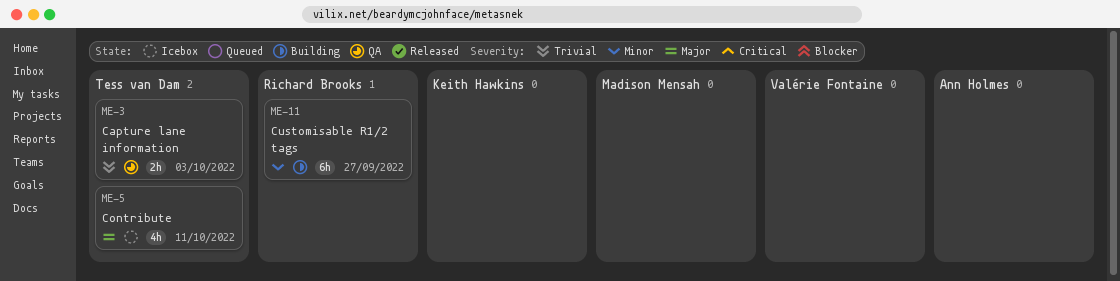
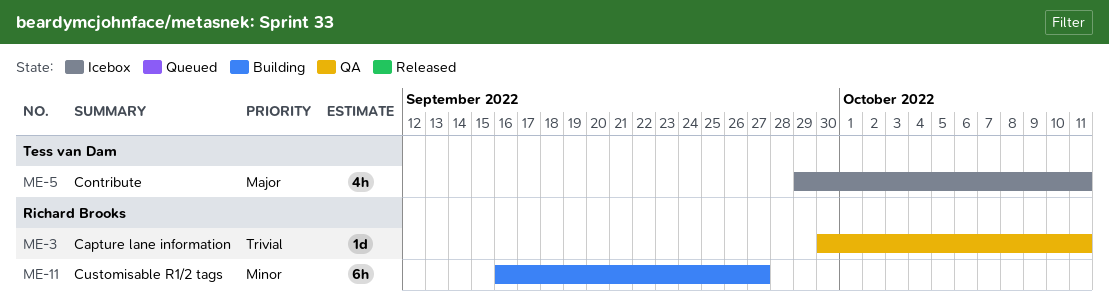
ME-3, owner: Tess van Dam -> Richard Brooks
ME-3, estimate: 2h -> 1d
ME-3, due: Oct 3 -> Oct 11

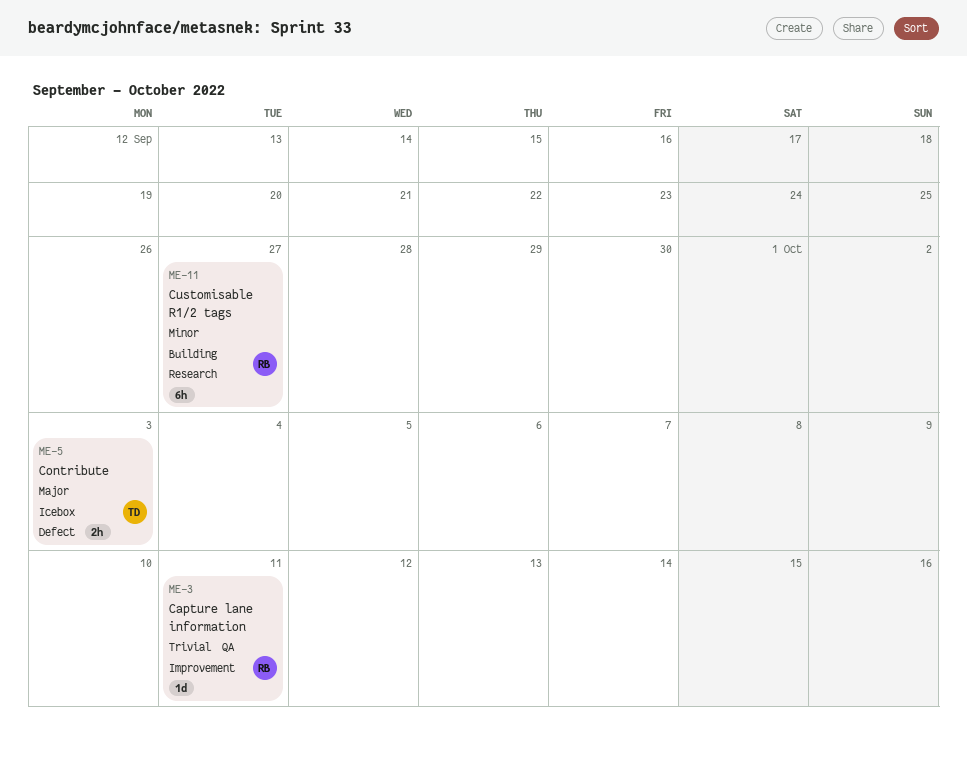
ME-5, estimate: 4h -> 2h
ME-5, due: Oct 11 -> Oct 3

